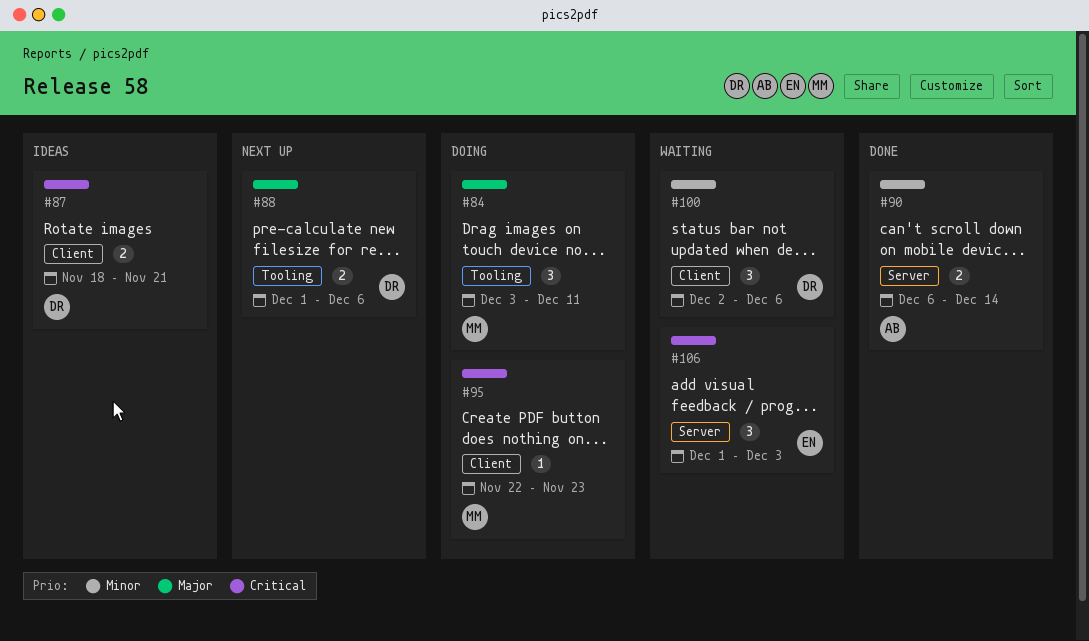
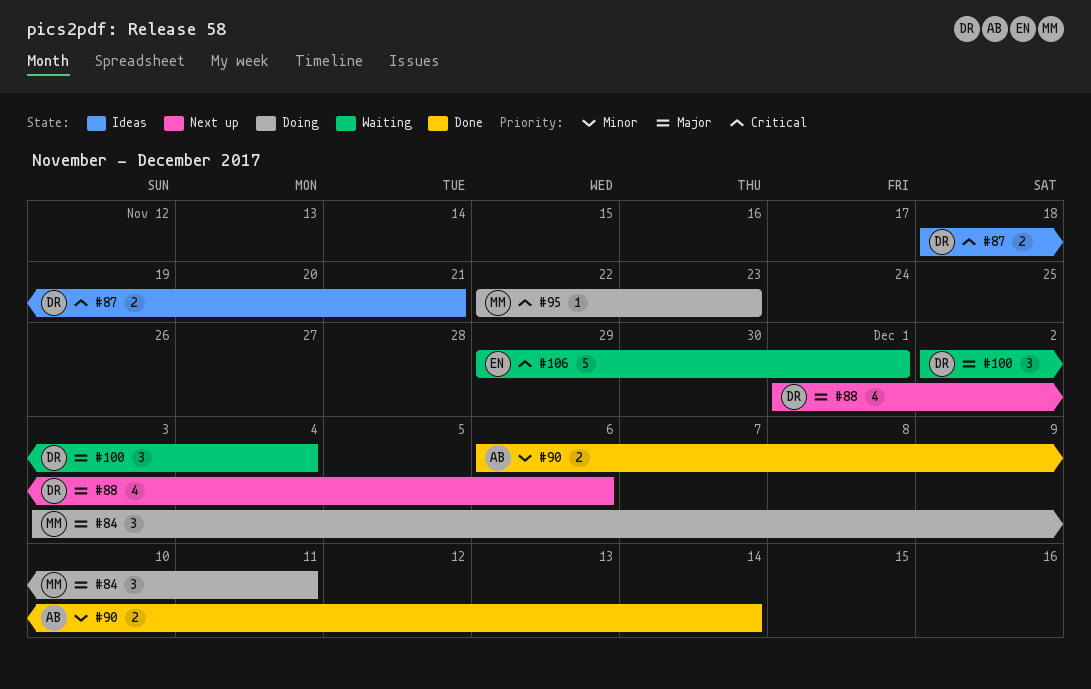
#88, estimate: 2 -> 4
#100, priority: Minor -> Major
#100, due: Dec 6 -> Dec 4
#106, estimate: 3 -> 5
#106, start: Dec 1 -> Nov 29
#106, due: Dec 3 -> Dec 1

